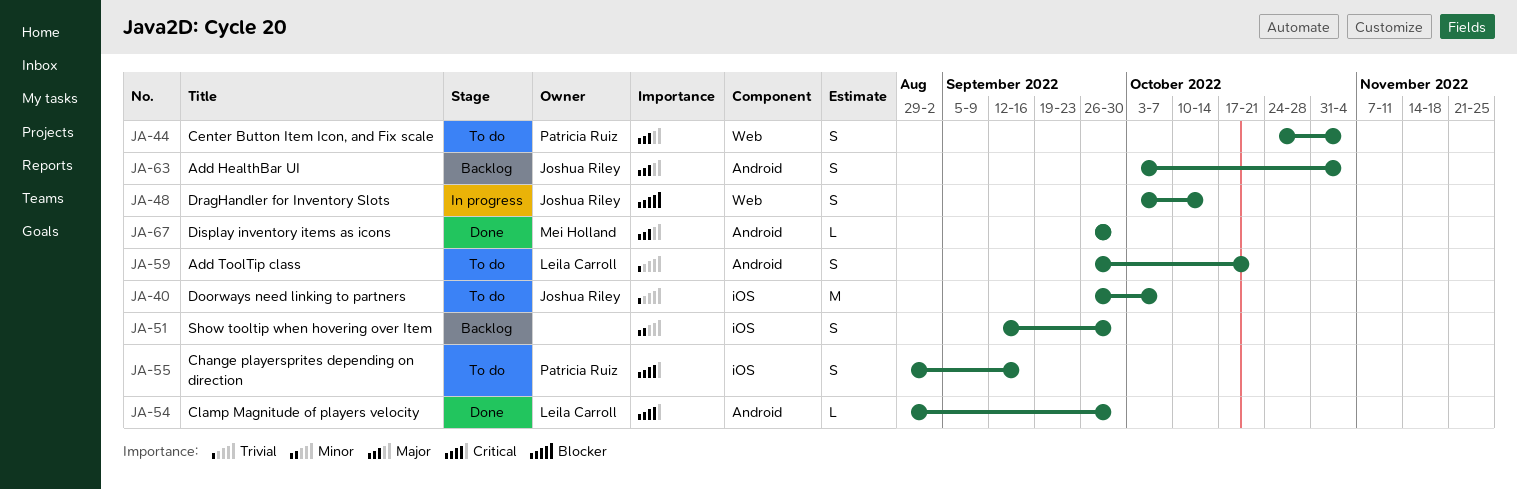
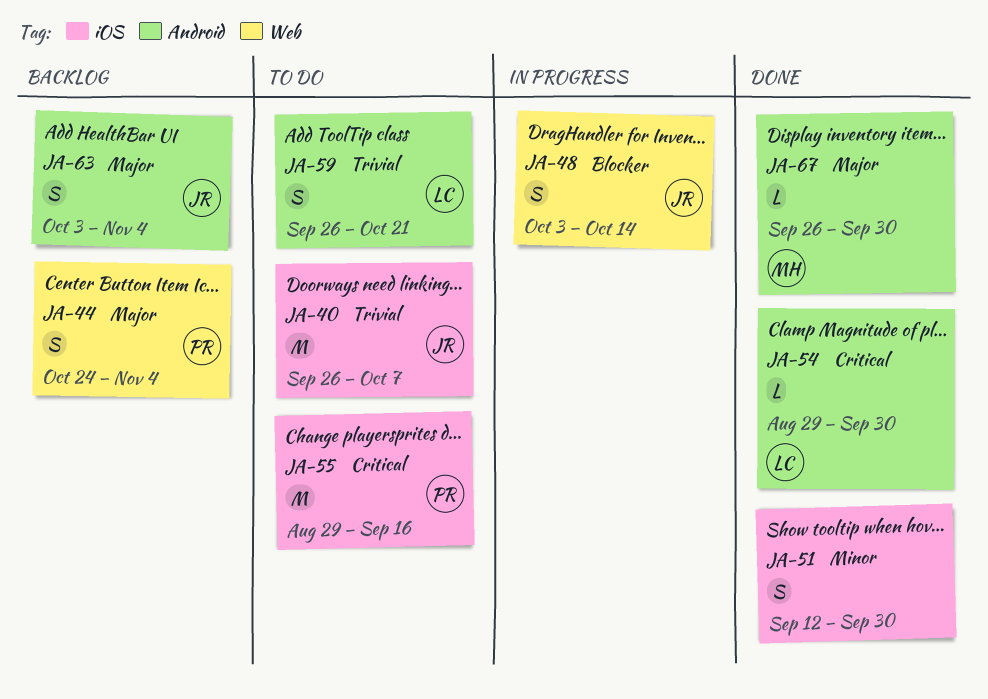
JA-44, status: To do -> Backlog
JA-51, status: Backlog -> Done
JA-55, estimate: S -> M

